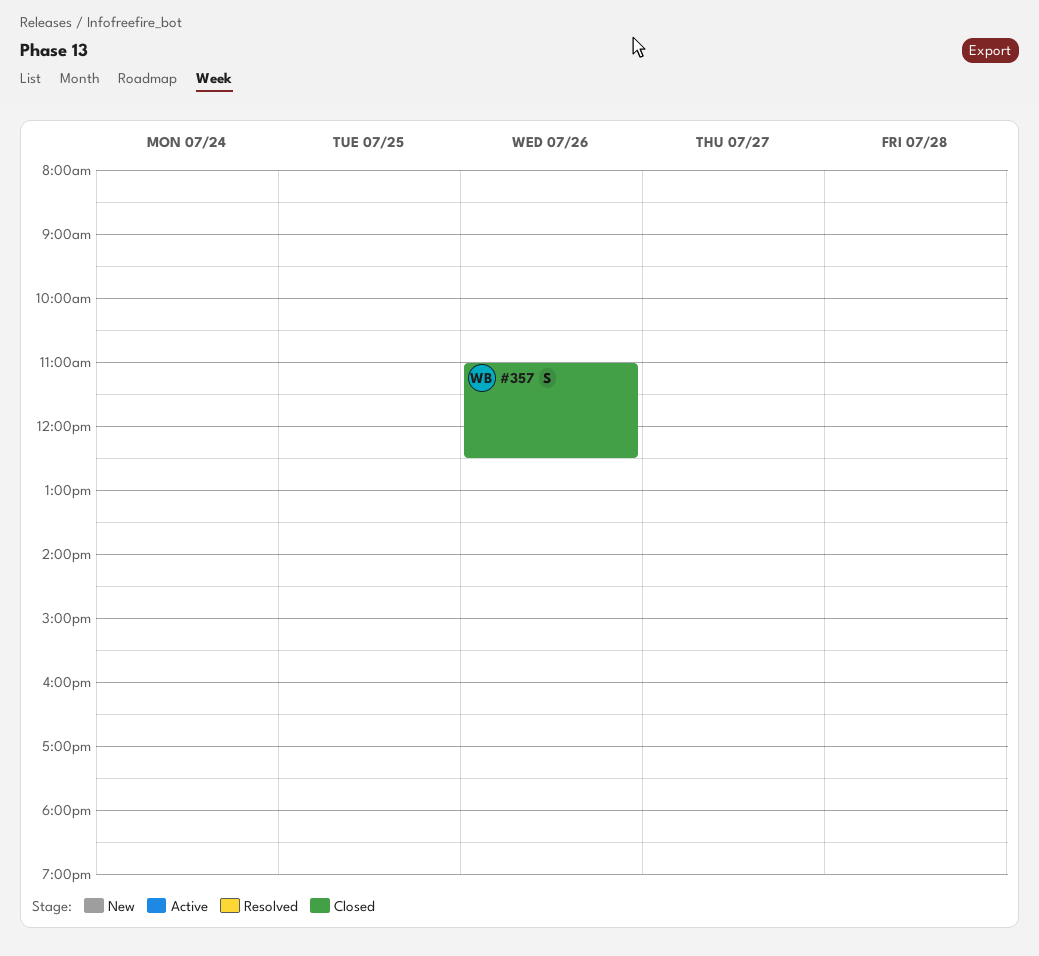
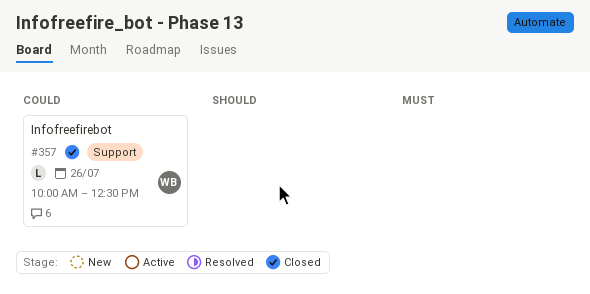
#357, estimate: S -> L
#357, begins: 11:00 -> 10:00

